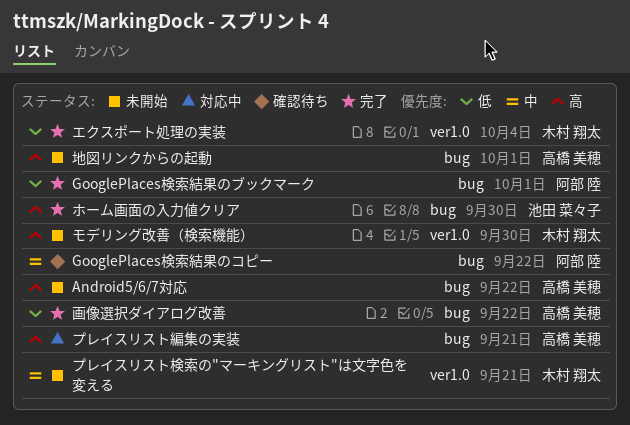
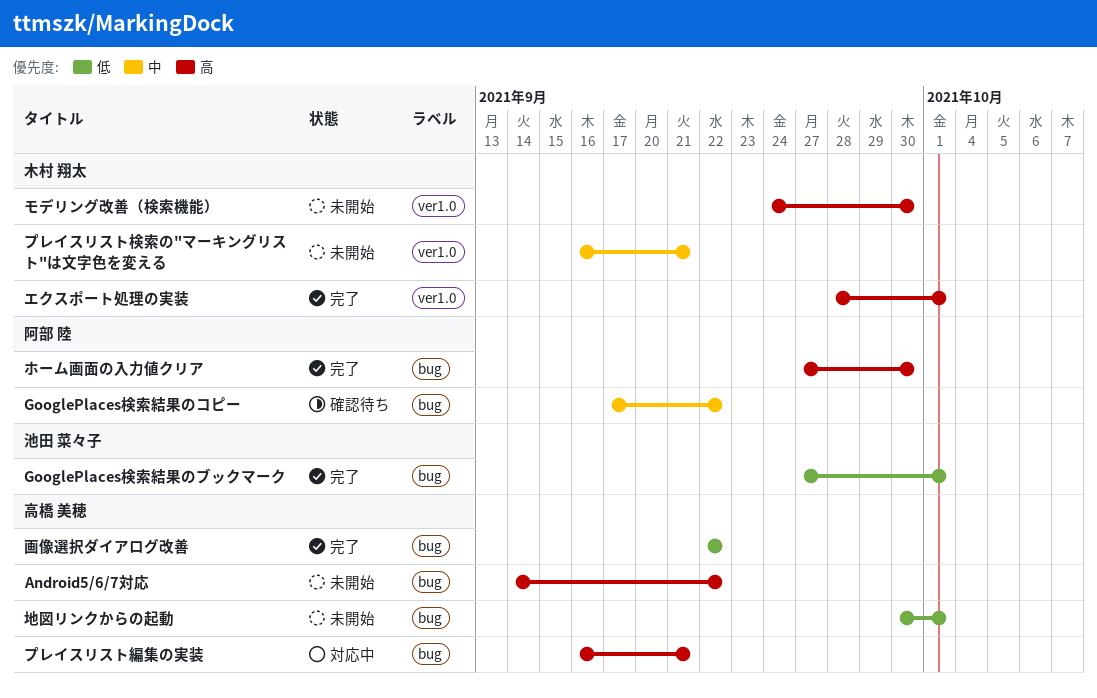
GooglePlaces検索結果のブックマーク, owner: 阿部 陸 -> 池田 菜々子
エクスポート処理の実装, priority: 低 -> 高
エクスポート処理の実装, due: Oct 4 -> Oct 1
ホーム画面の入力値クリア, owner: 池田 菜々子 -> 阿部 陸
地図リンクからの起動, priority: 高 -> 低

